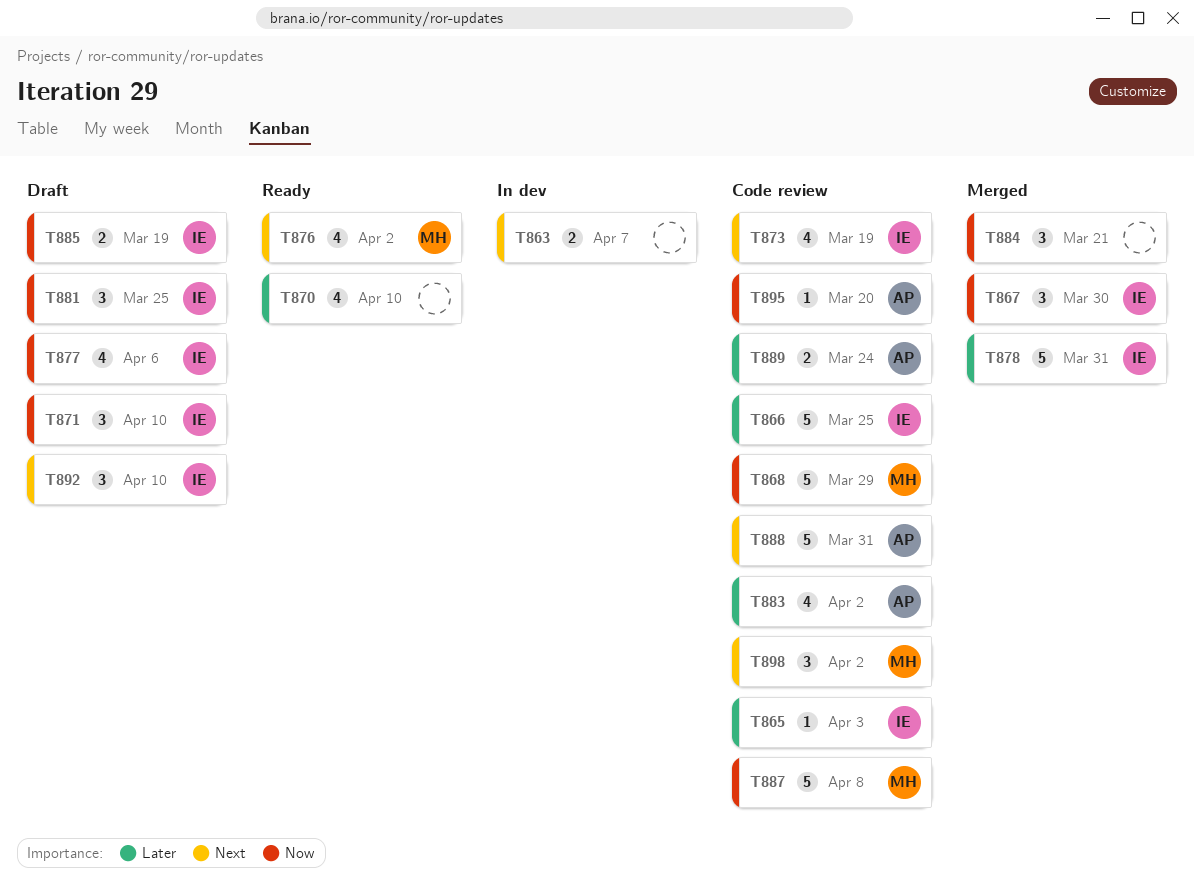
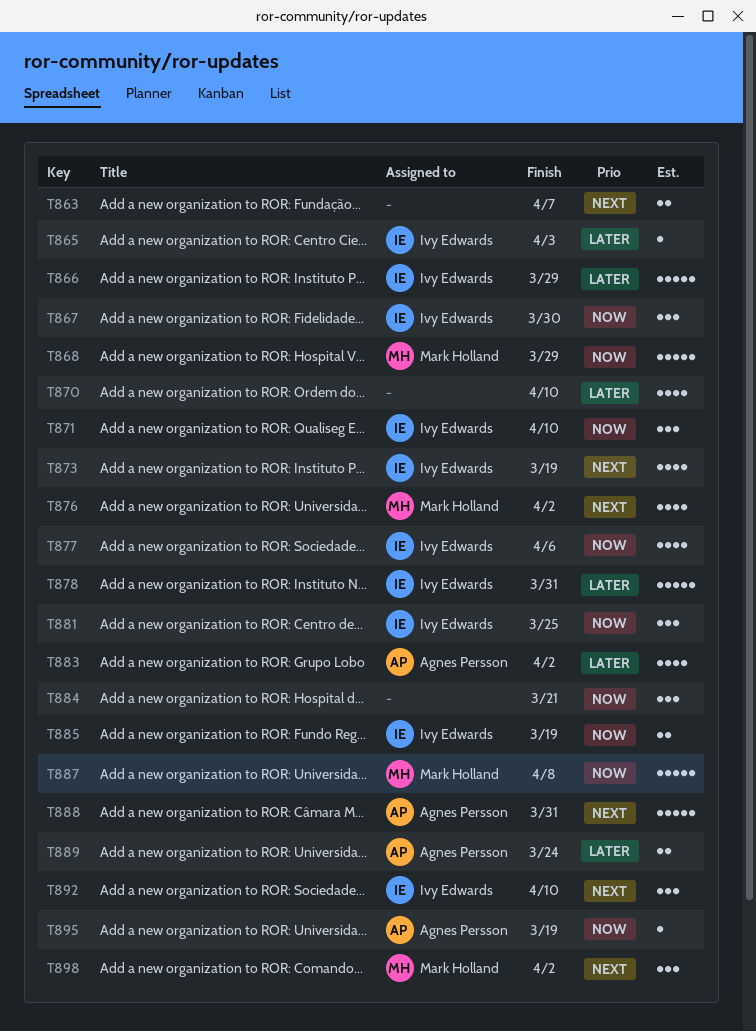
T866, due: Mar 25 -> Mar 29
T895, due: Mar 20 -> Mar 19

